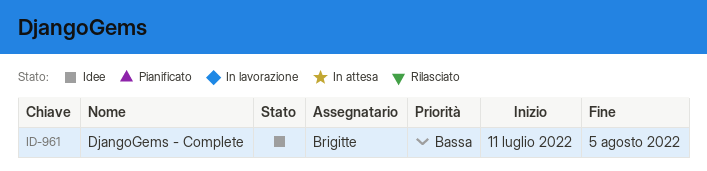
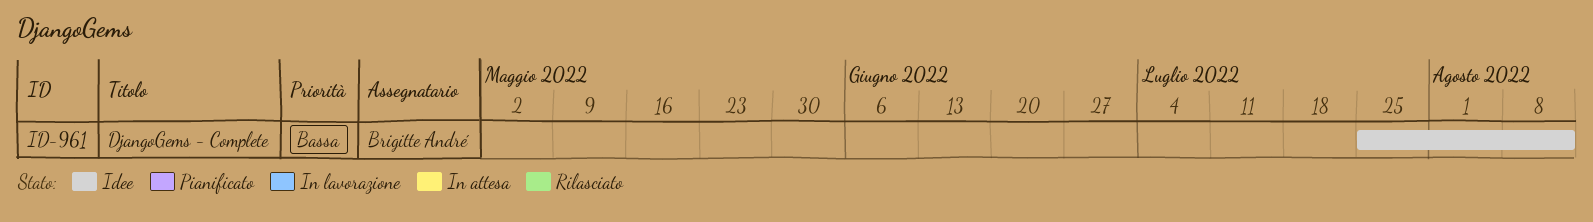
ID-961, start: Jul 11 -> Jul 25
ID-961, due: Aug 5 -> Aug 12

